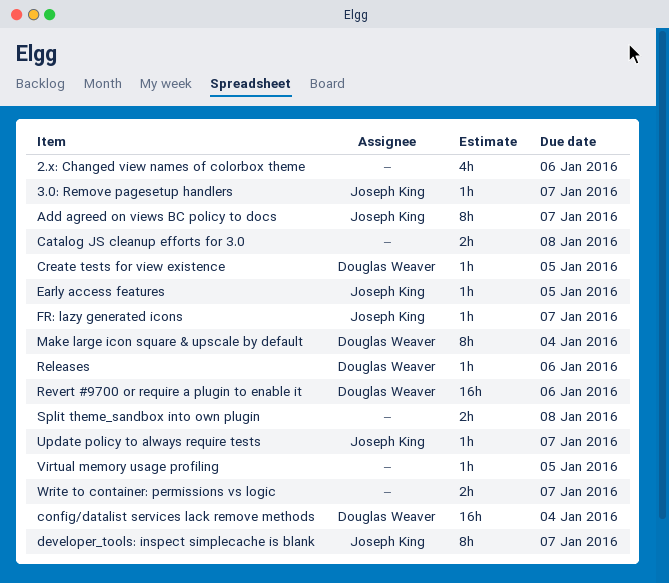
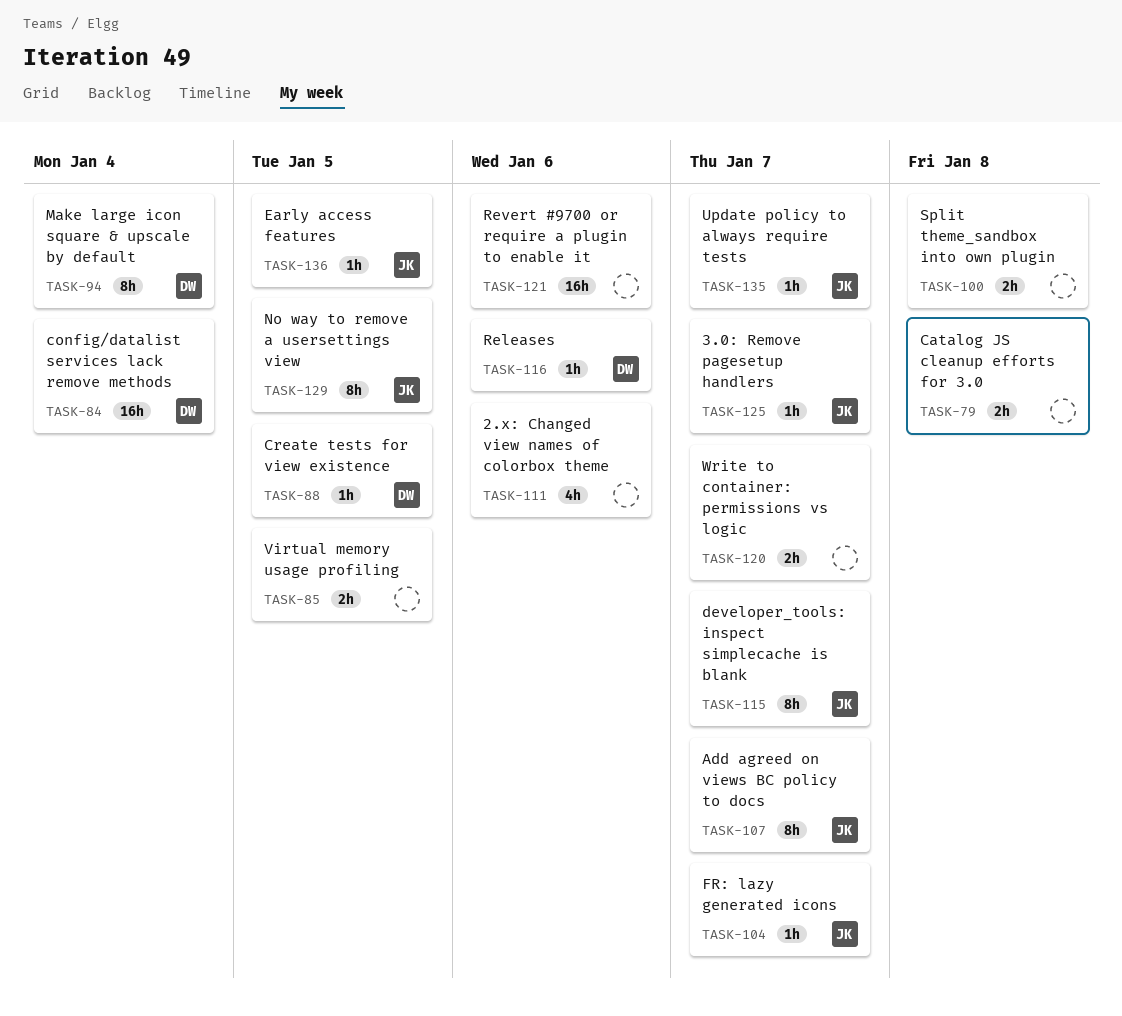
No way to remove a usersettings view: none -> present
Revert #9700 or require a plugin to enable it, owner: Douglas Weaver -> none
Virtual memory usage profiling, estimate: 1h -> 2h

